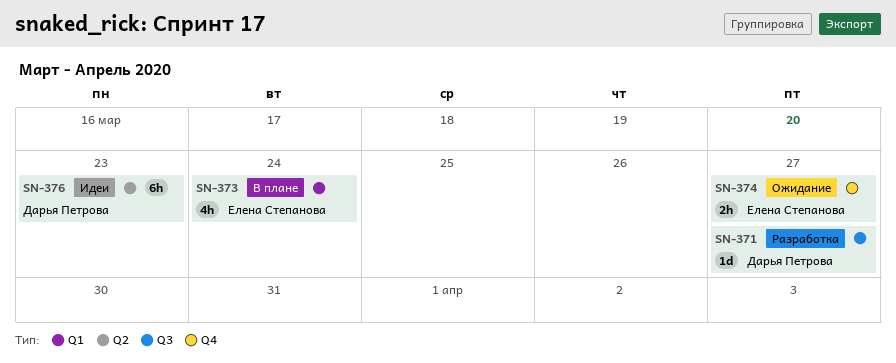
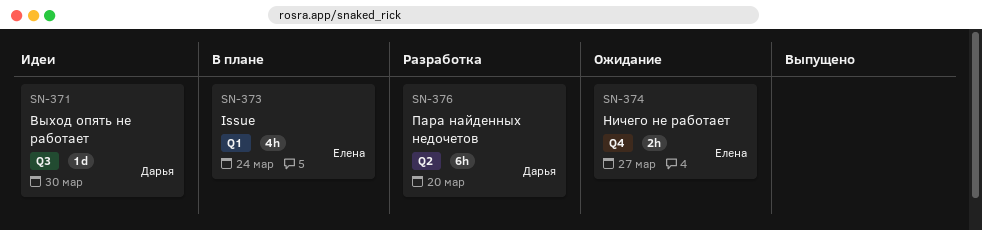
SN-371, status: Разработка -> Идеи
SN-371, due: Mar 27 -> Mar 30
SN-376, status: Идеи -> Разработка
SN-376, due: Mar 23 -> Mar 20

